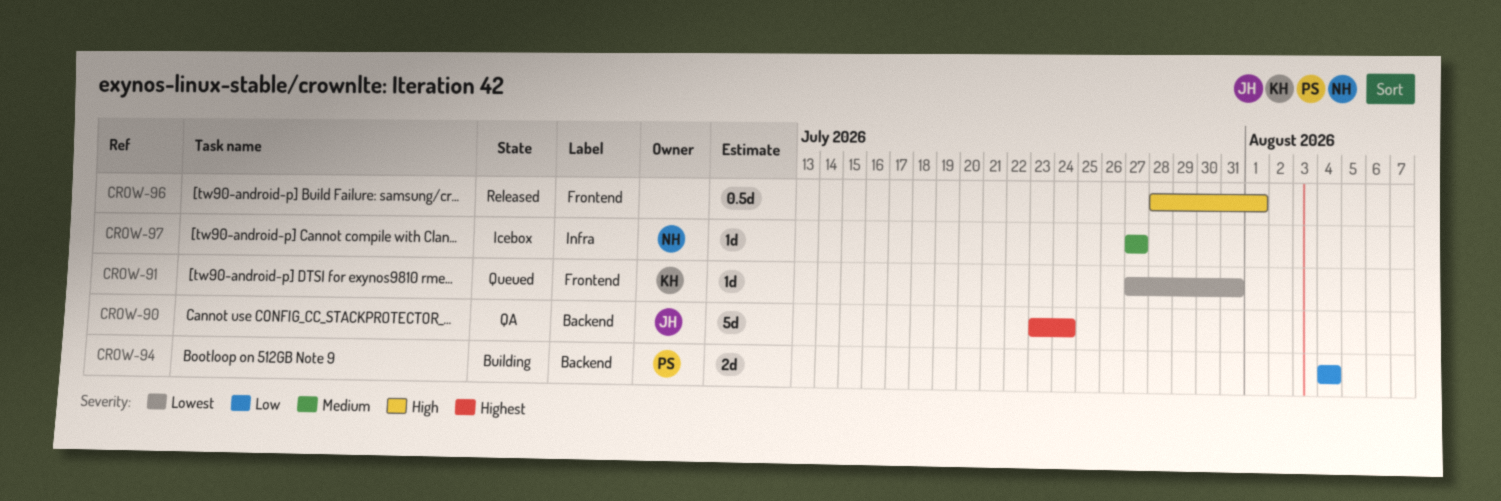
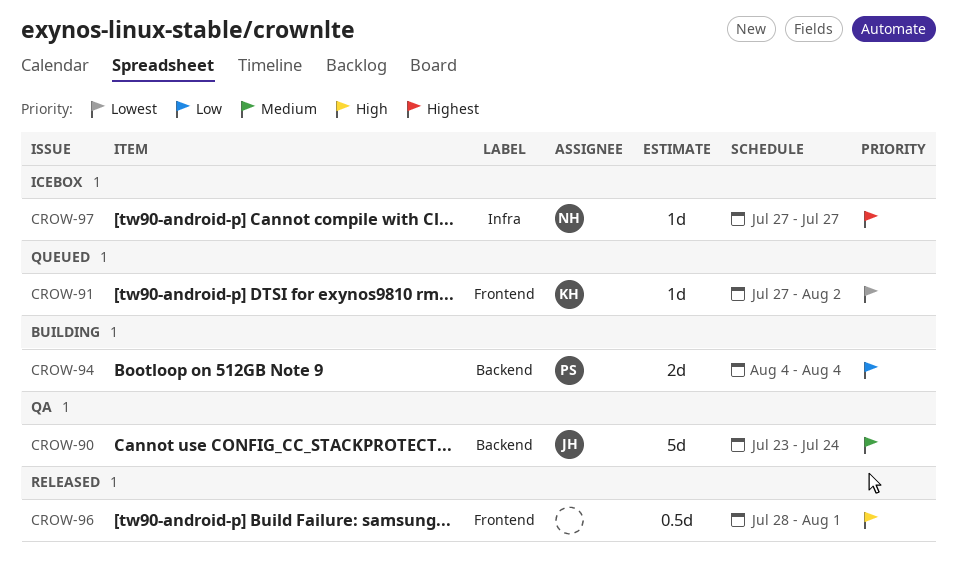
CROW-90, priority: Highest -> Medium
CROW-91, due: Jul 31 -> Aug 2
CROW-97, priority: Medium -> Highest

